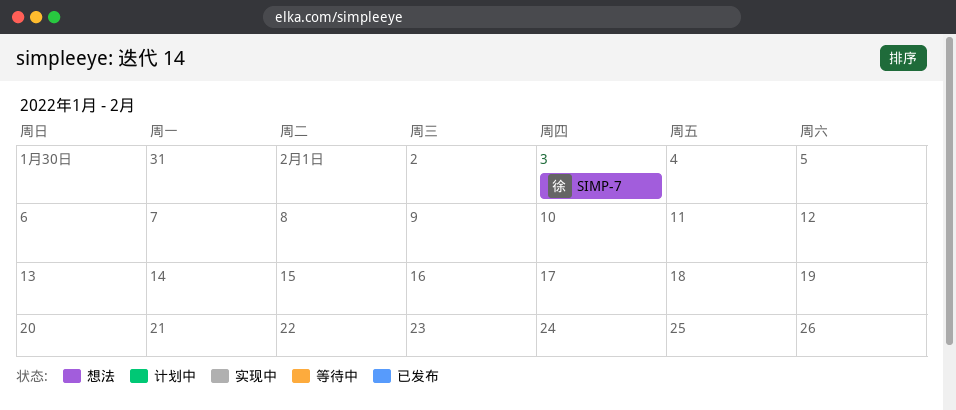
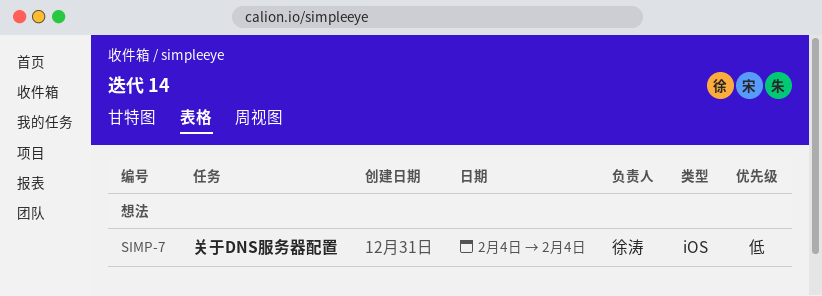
SIMP-7, start: Feb 3 -> Feb 4
SIMP-7, due: Feb 3 -> Feb 4

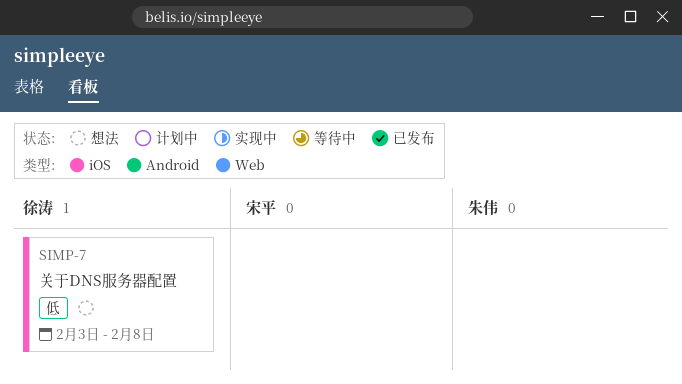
SIMP-7, start: Feb 4 -> Feb 3
SIMP-7, due: Feb 4 -> Feb 8

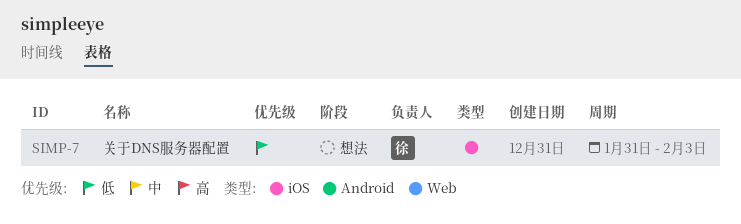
SIMP-7, start: Feb 3 -> Jan 31
SIMP-7, due: Feb 8 -> Feb 3

